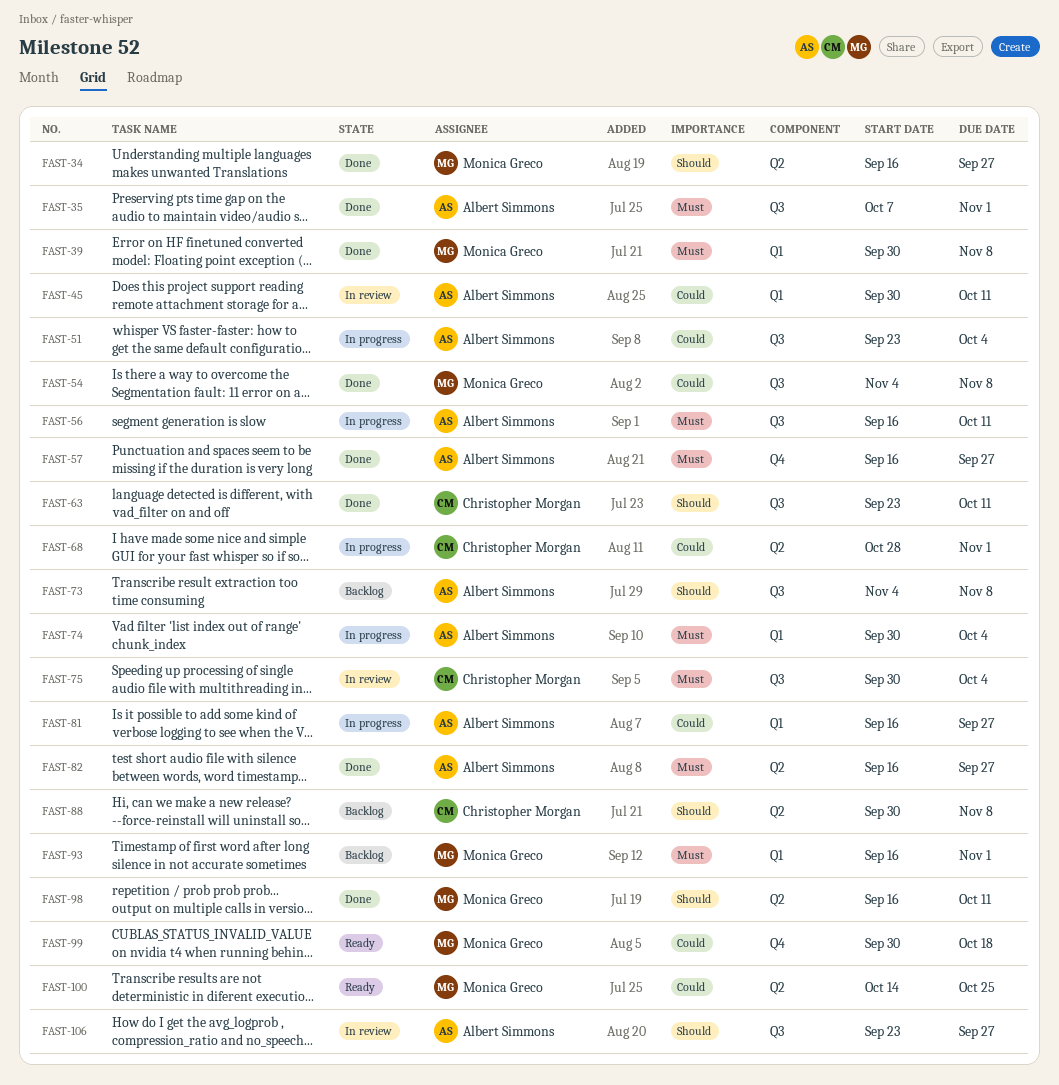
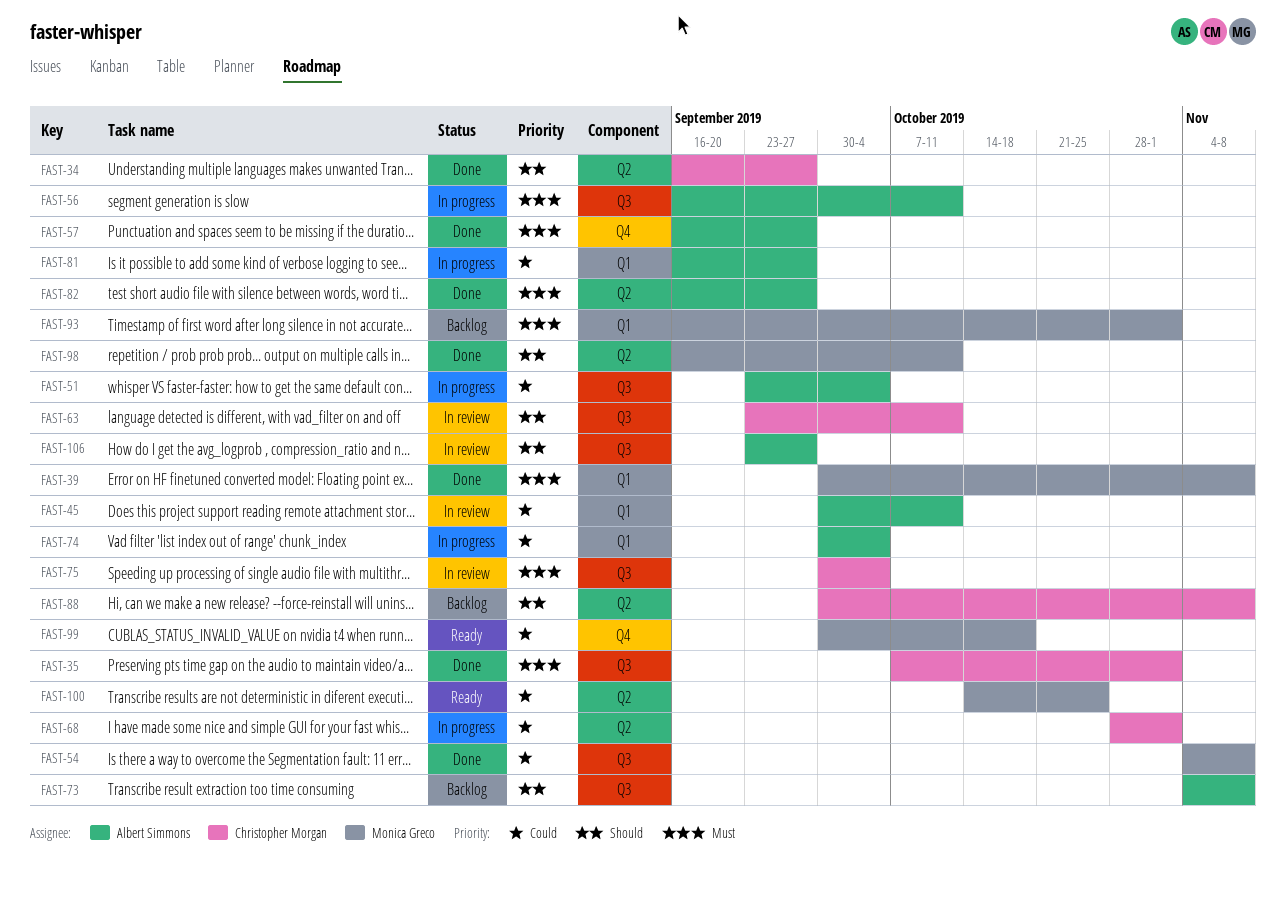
FAST-34, owner: Monica Greco -> Christopher Morgan
FAST-35, owner: Albert Simmons -> Christopher Morgan
FAST-63, status: Done -> In review
FAST-74, priority: Must -> Could

